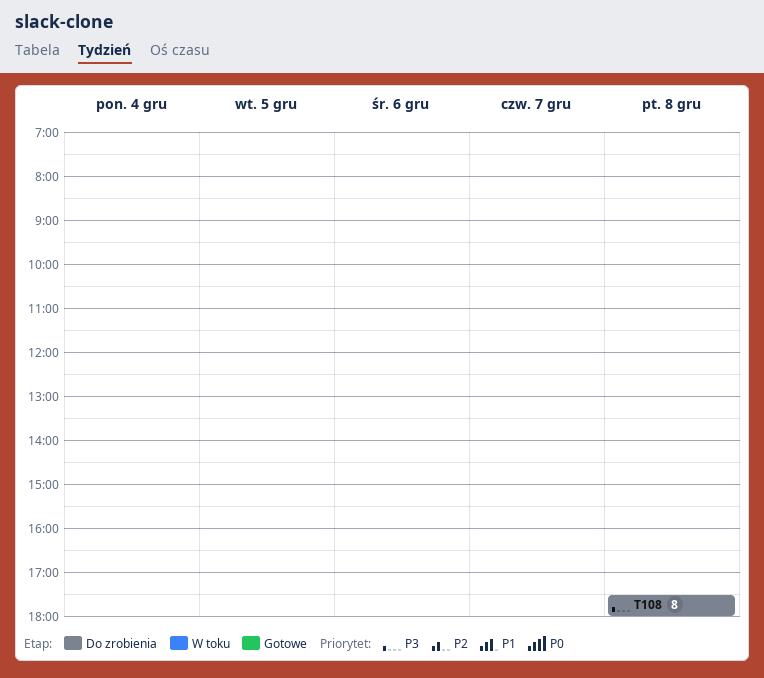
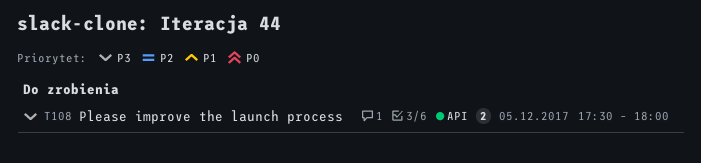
T108, estimate: 8 -> 2
T108, day: Dec 8 -> Dec 5

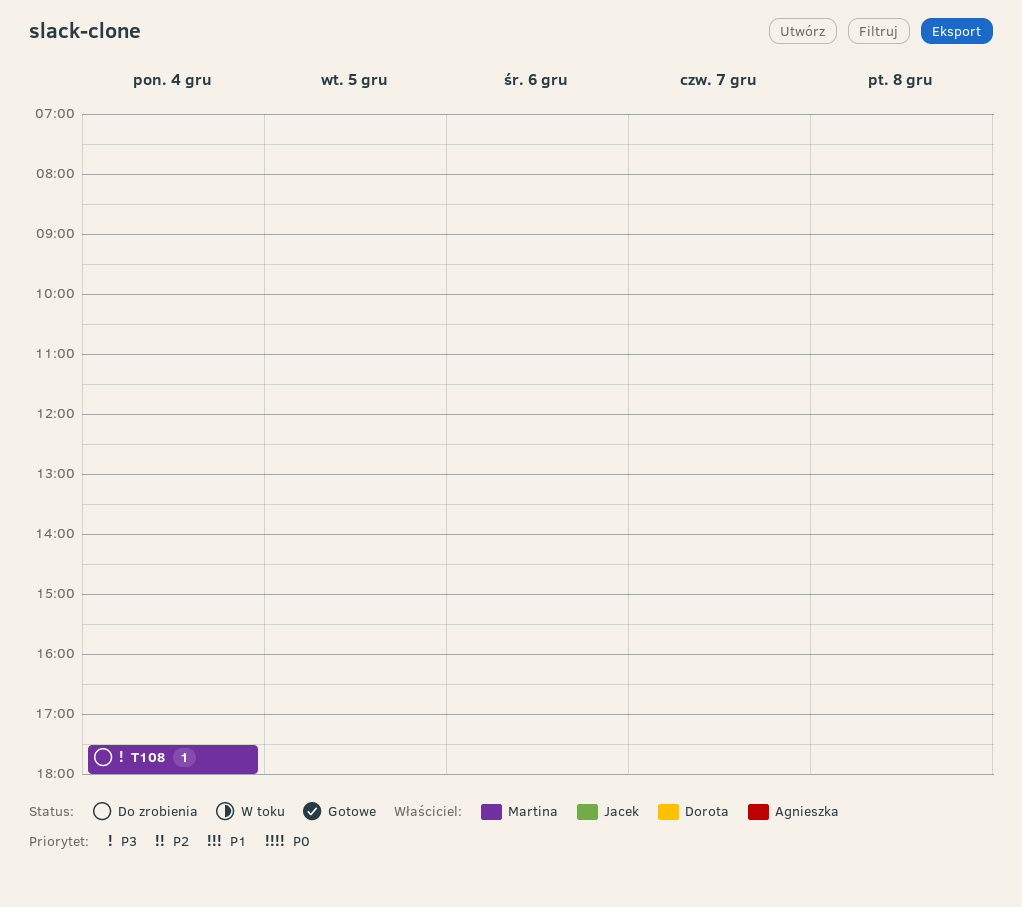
T108, estimate: 2 -> 1
T108, day: Dec 5 -> Dec 4

